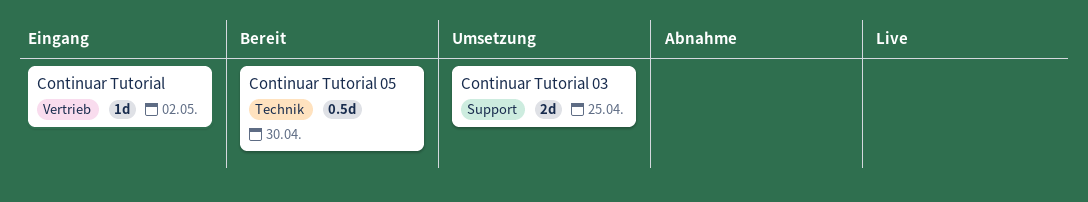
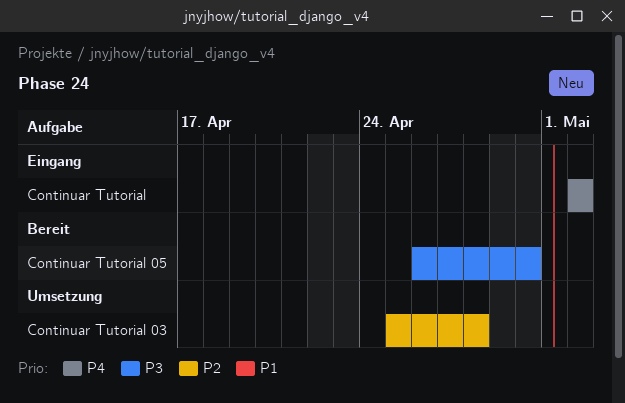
Continuar Tutorial 03, due: Apr 25 -> Apr 28

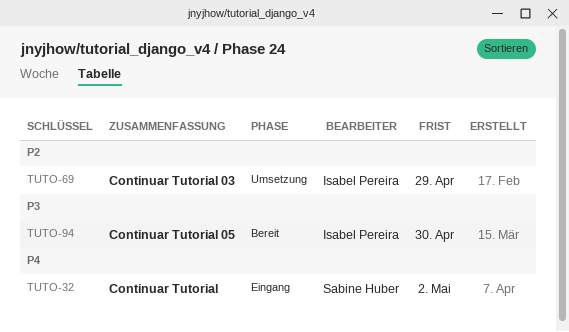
Continuar Tutorial 03, due: Apr 28 -> Apr 29

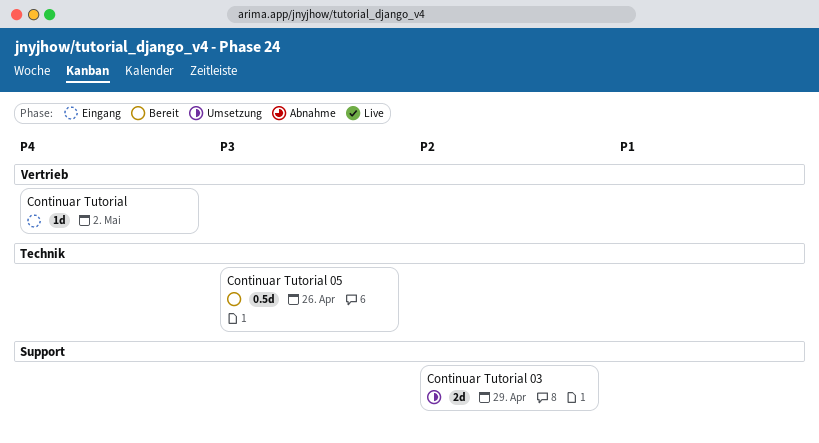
Continuar Tutorial 05, due: Apr 30 -> Apr 26

